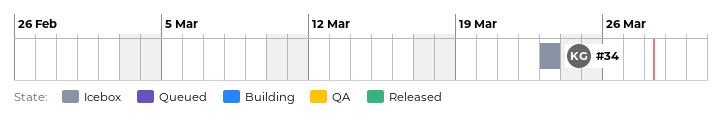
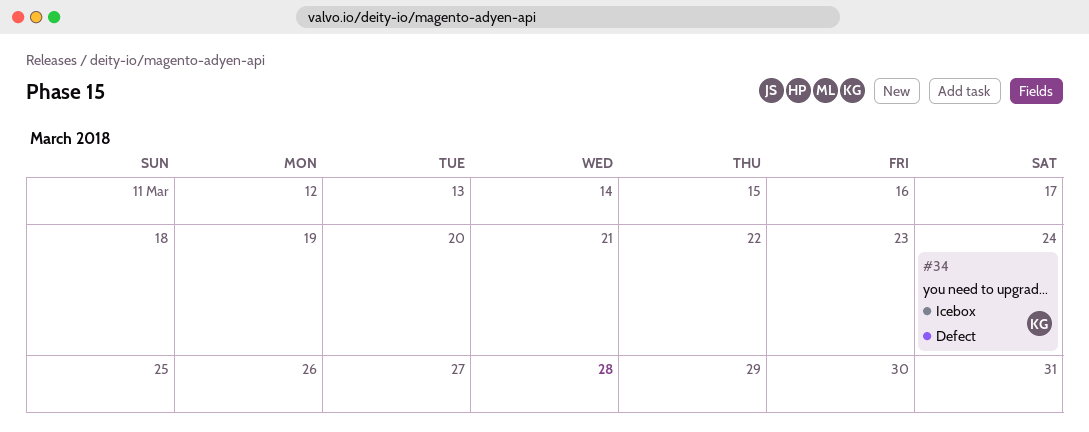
#34, due: Mar 23 -> Mar 24

